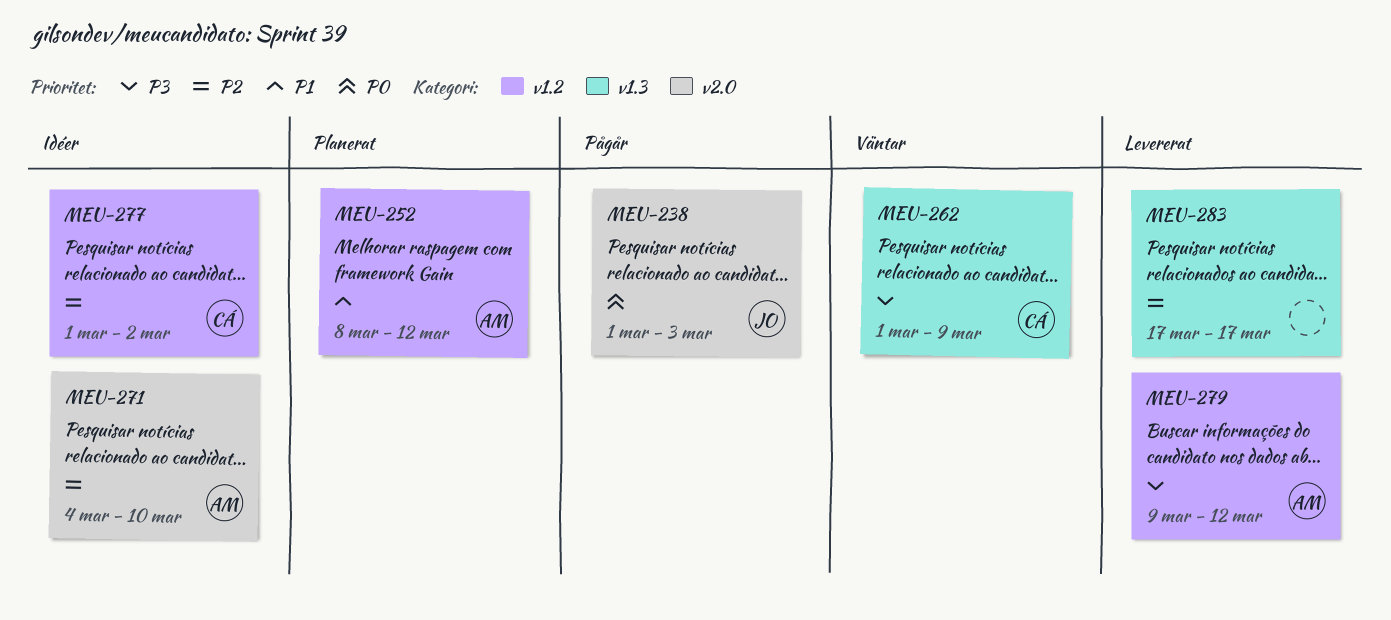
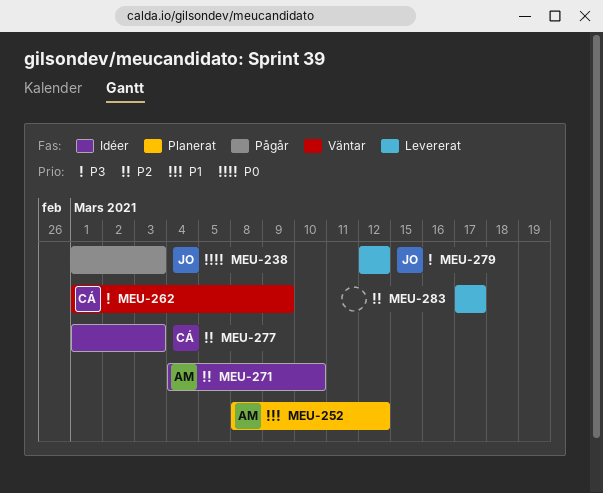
MEU-277, due: Mar 2 -> Mar 3
MEU-279, owner: AM -> JO
MEU-279, start: Mar 9 -> Mar 12

